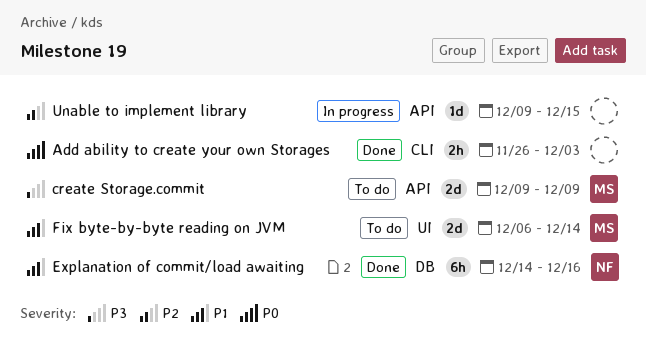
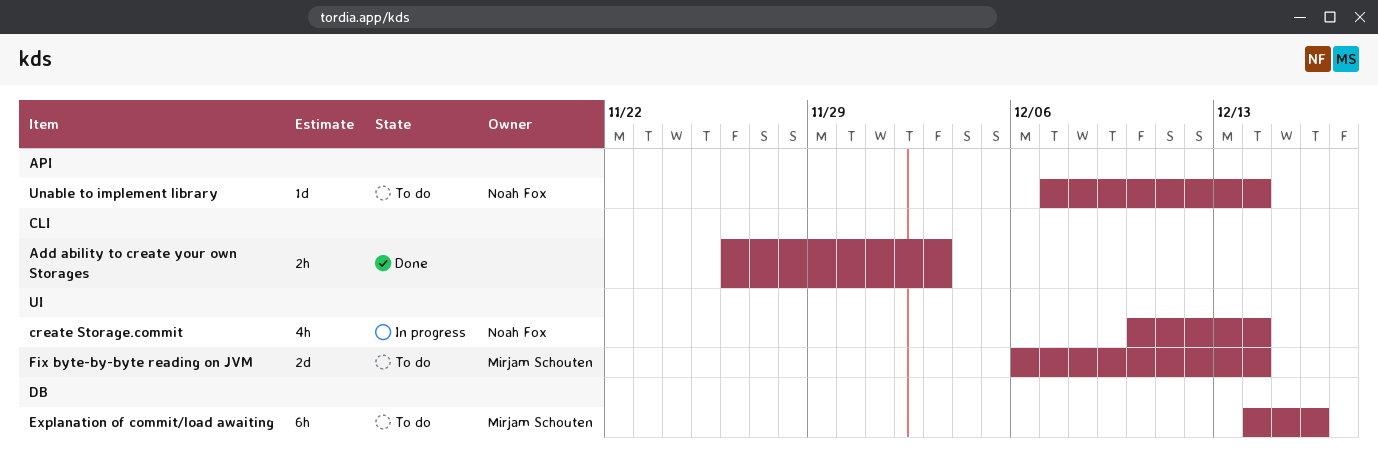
create Storage.commit, status: To do -> In progress
create Storage.commit, owner: Mirjam Schouten -> Noah Fox
create Storage.commit, label: API -> UI
create Storage.commit, estimate: 2d -> 4h
create Storage.commit, start: Dec 9 -> Dec 10
create Storage.commit, due: Dec 9 -> Dec 14
Explanation of commit/load awaiting, status: Done -> To do
Explanation of commit/load awaiting, owner: Noah Fox -> Mirjam Schouten
Unable to implement library, status: In progress -> To do
Unable to implement library, owner: none -> Noah Fox
Unable to implement library, start: Dec 9 -> Dec 7
Unable to implement library, due: Dec 15 -> Dec 14

